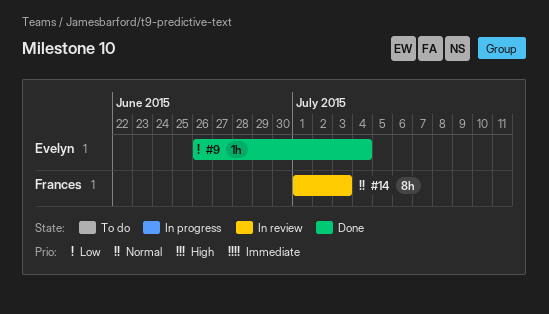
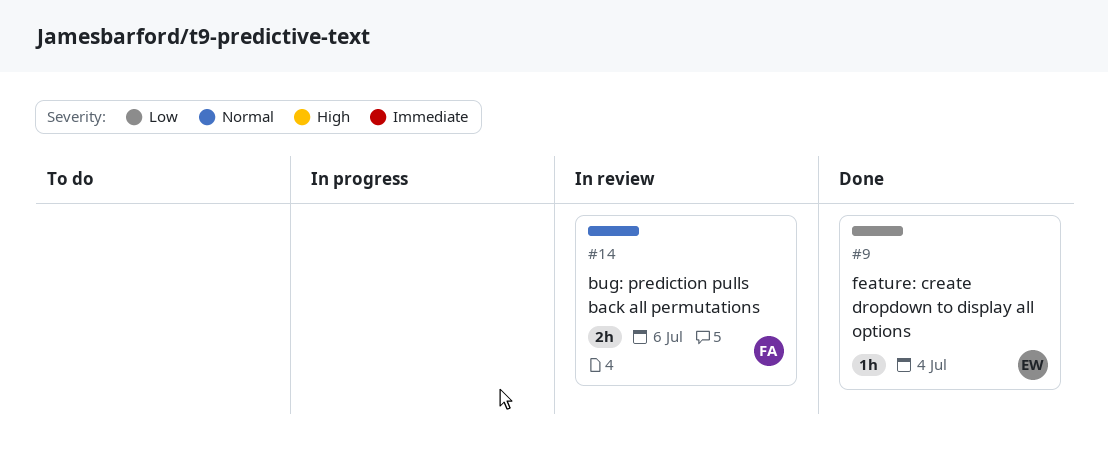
#14, estimate: 8h -> 2h
#14, due: Jul 3 -> Jul 6

